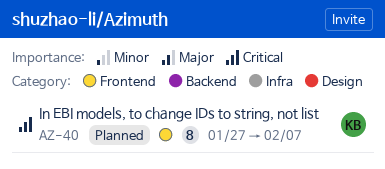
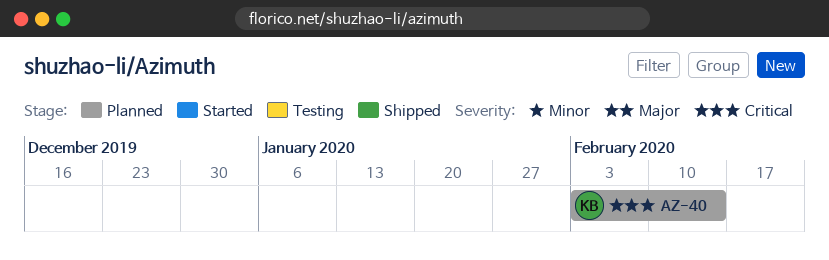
AZ-40, start: Jan 27 -> Feb 3
AZ-40, due: Feb 7 -> Feb 14

